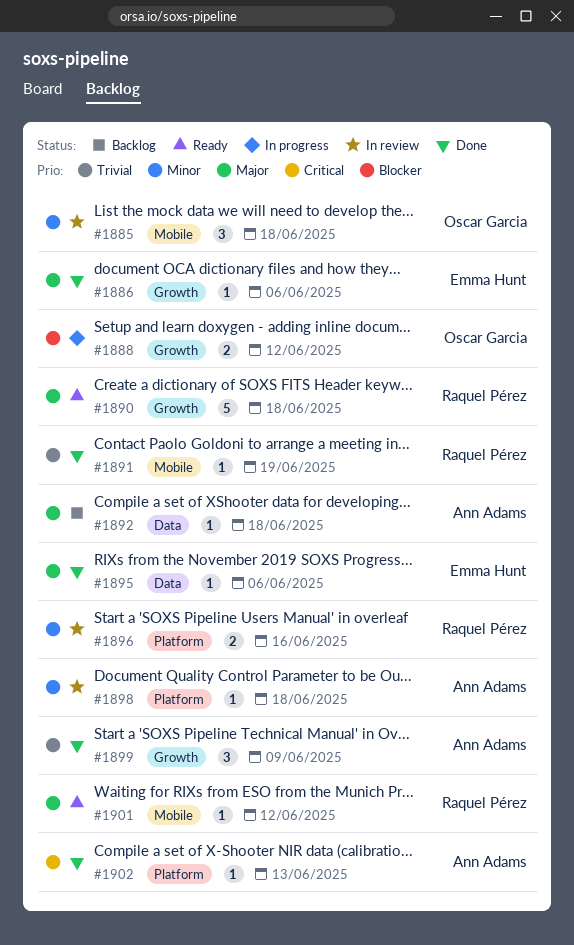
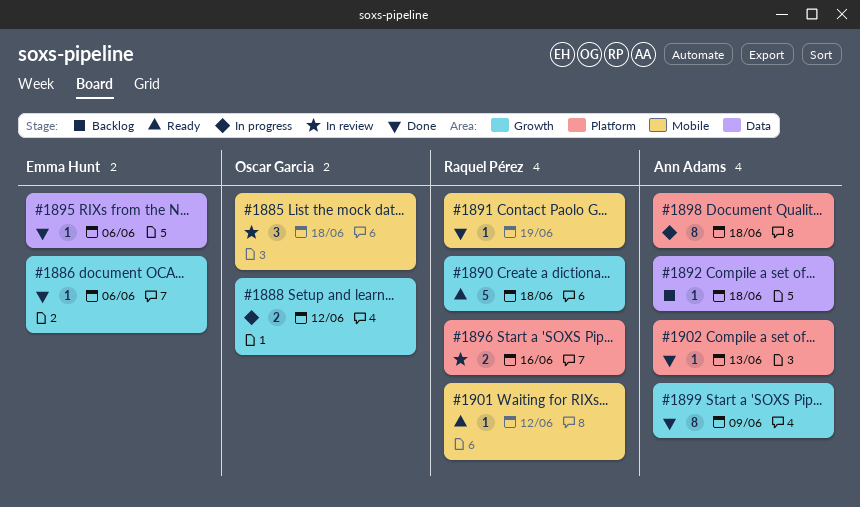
#1898, status: In review -> In progress
#1898, estimate: 1 -> 8
#1899, estimate: 3 -> 8

